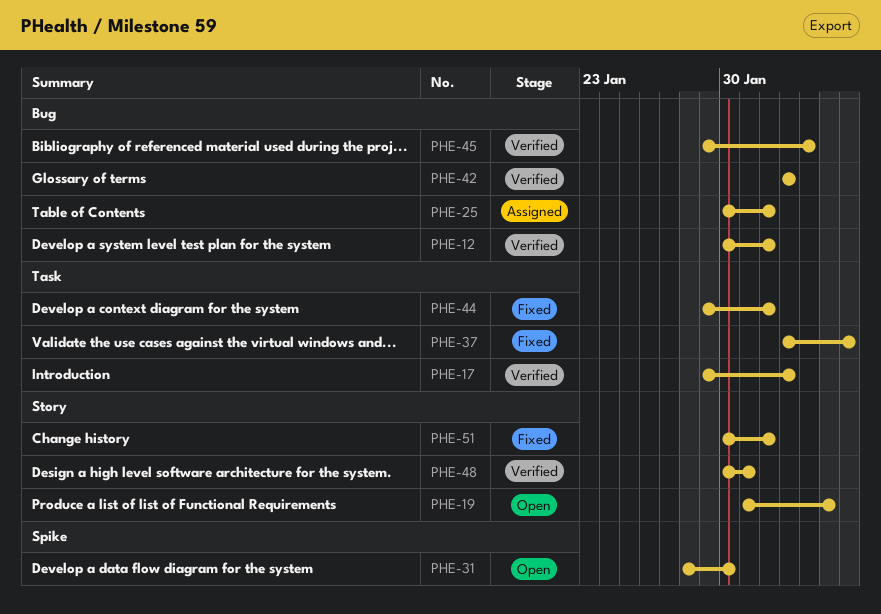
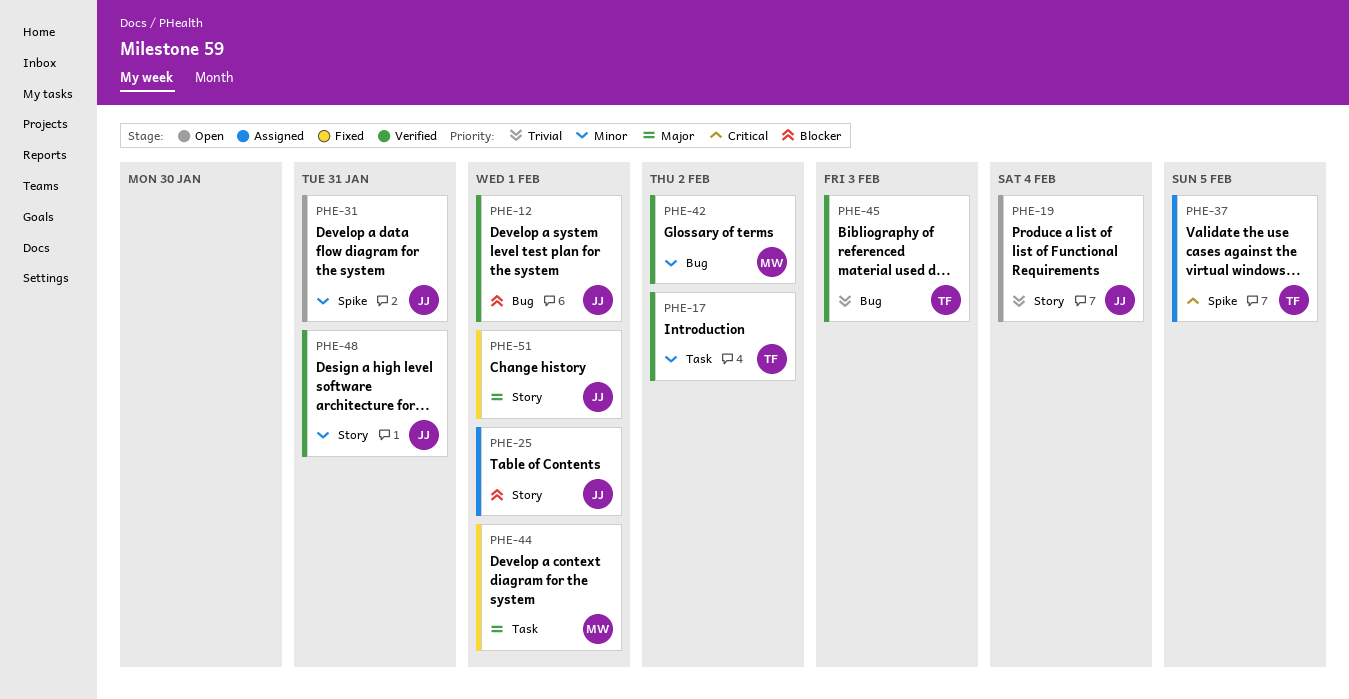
PHE-25, label: Bug -> Story
PHE-31, due: Jan 30 -> Jan 31
PHE-37, status: Fixed -> Assigned
PHE-37, label: Task -> Spike

